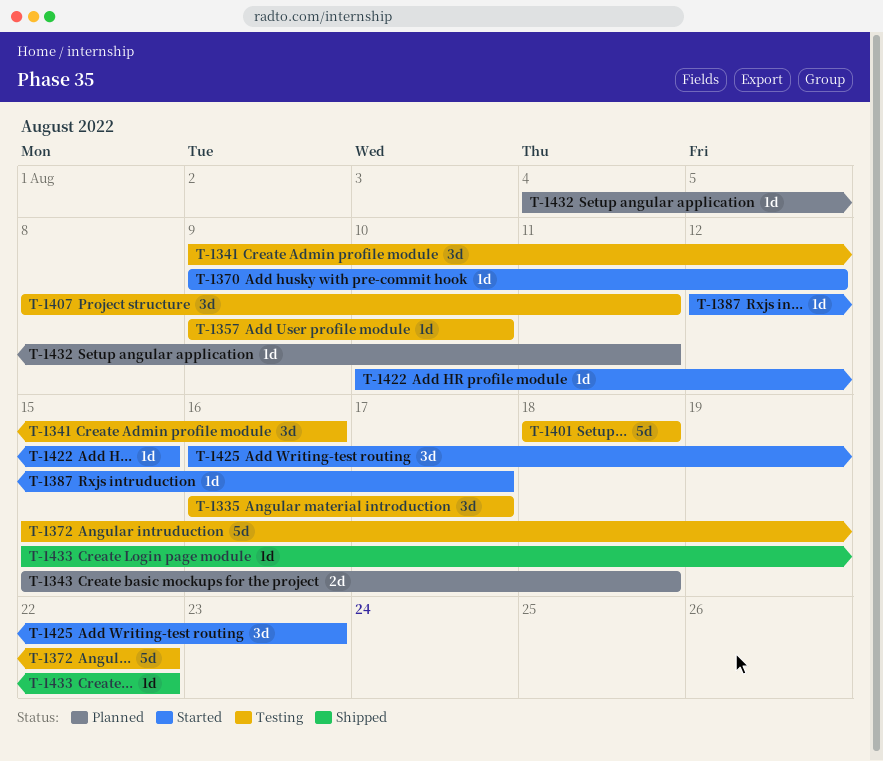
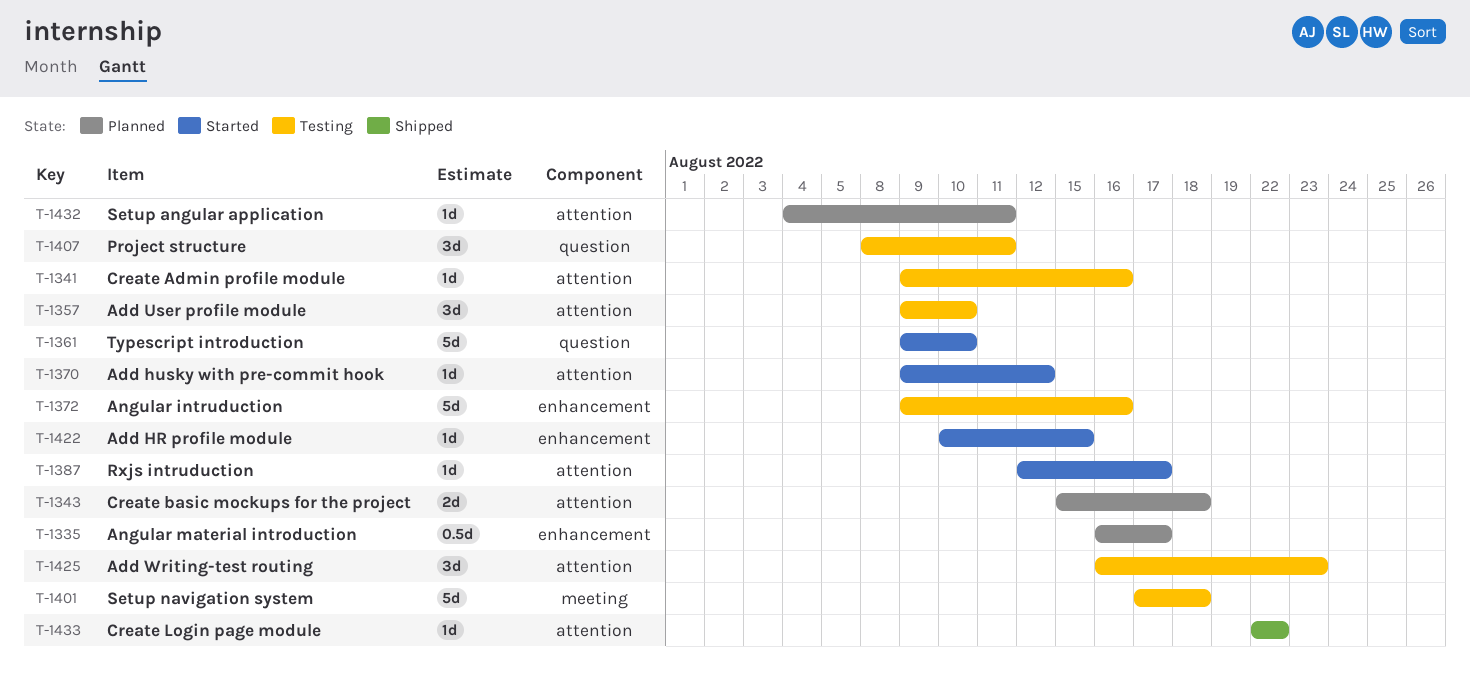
T-1335, status: Testing -> Planned
T-1335, estimate: 3d -> 0.5d
T-1341, estimate: 3d -> 1d
T-1357, estimate: 1d -> 3d
T-1361: none -> present
T-1372, start: Aug 15 -> Aug 9
T-1372, due: Aug 22 -> Aug 16
T-1401, start: Aug 18 -> Aug 17
T-1425, status: Started -> Testing
T-1433, start: Aug 15 -> Aug 22

